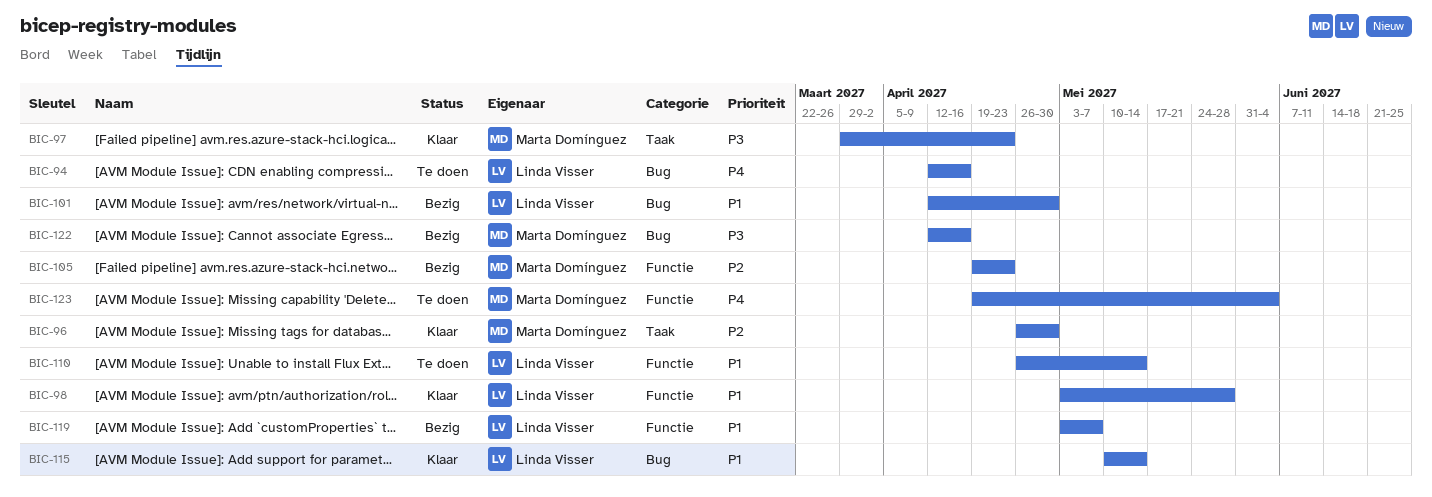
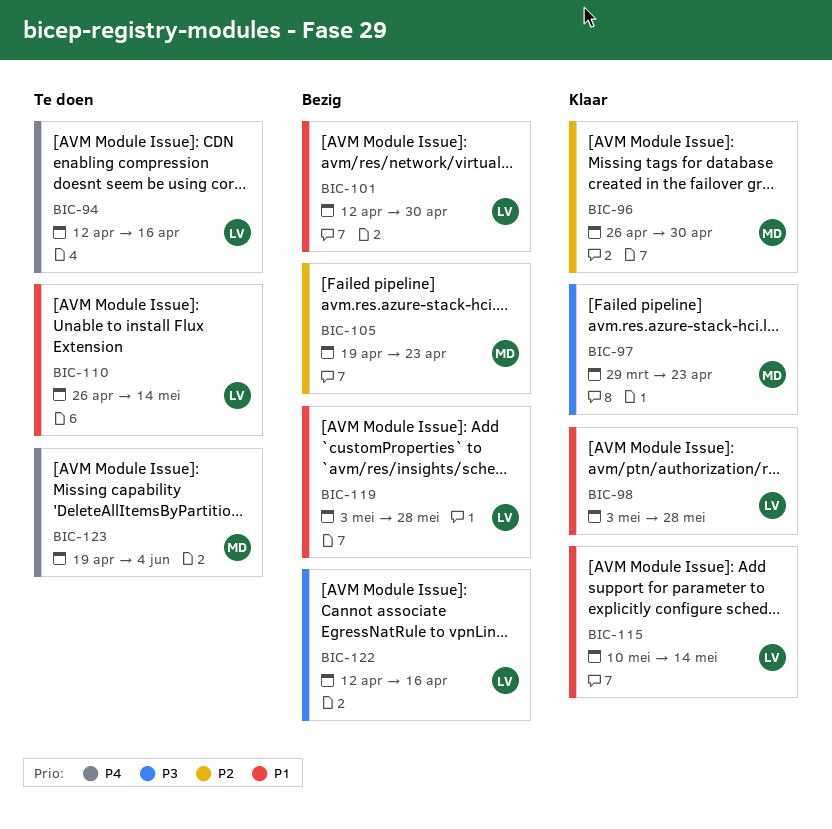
BIC-119, due: May 7 -> May 28
BIC-122, owner: Marta Domínguez -> Linda Visser

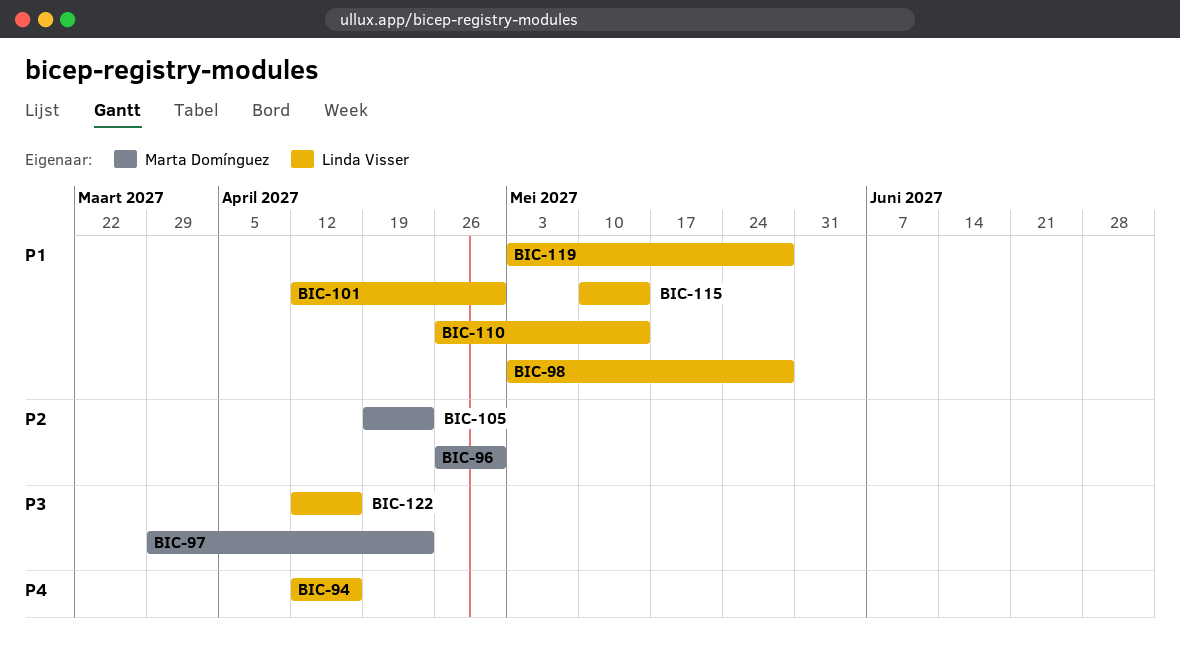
BIC-123: present -> none

